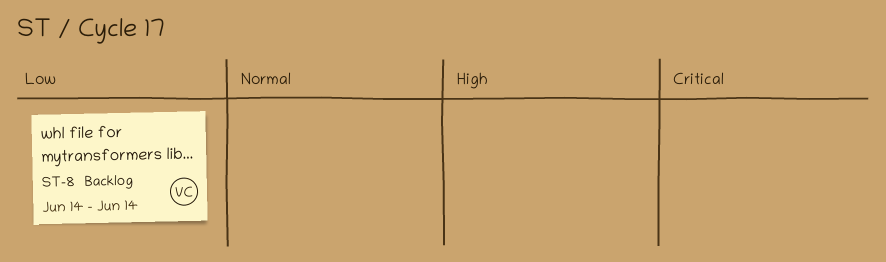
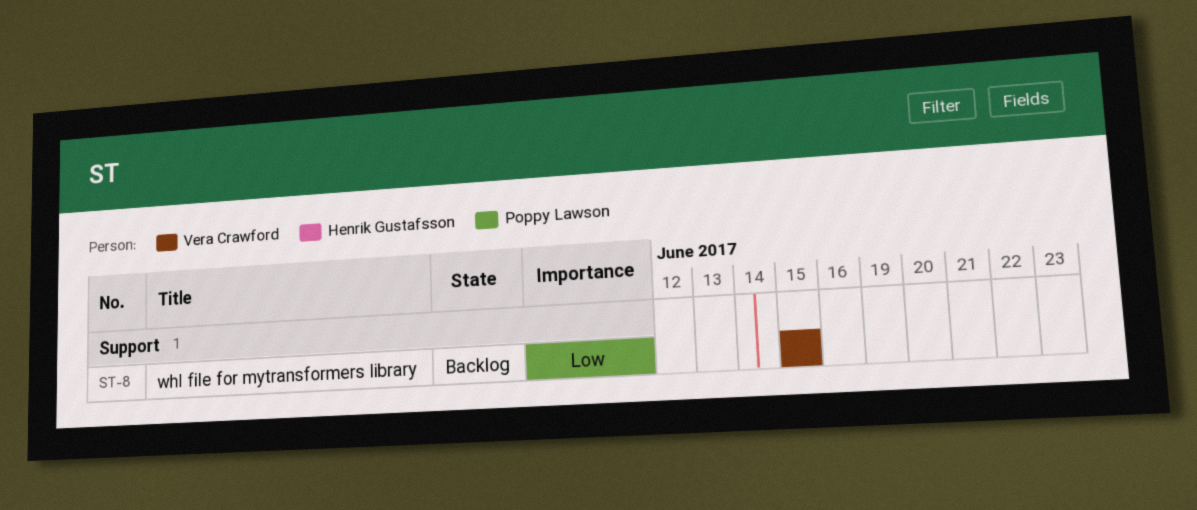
ST-8, start: Jun 14 -> Jun 15
ST-8, due: Jun 14 -> Jun 15

